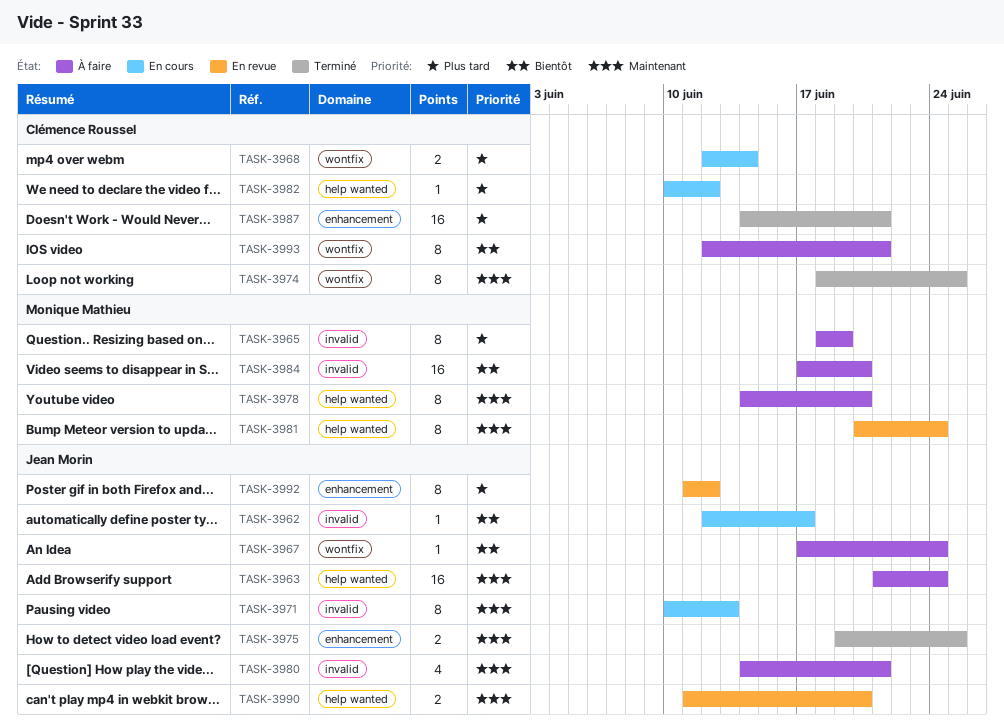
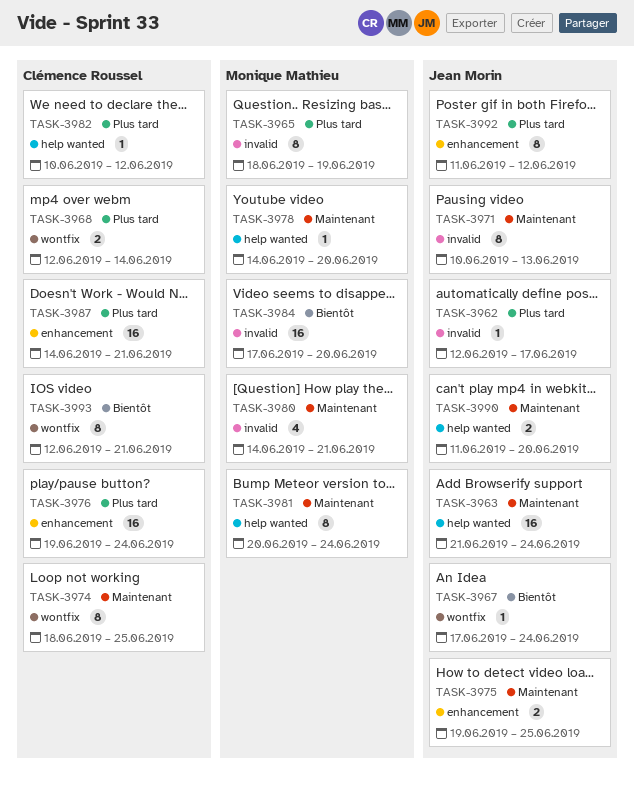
TASK-3962, priority: Bientôt -> Plus tard
TASK-3976: none -> present
TASK-3978, estimate: 8 -> 1
TASK-3980, owner: Jean Morin -> Monique Mathieu

